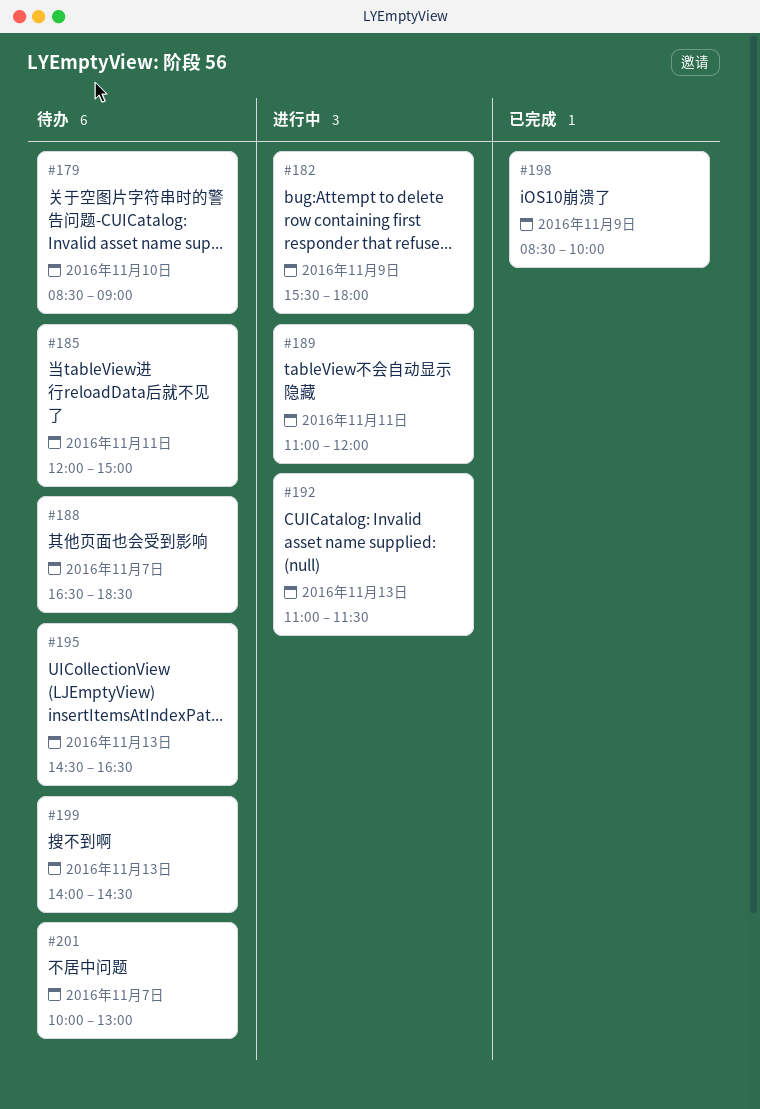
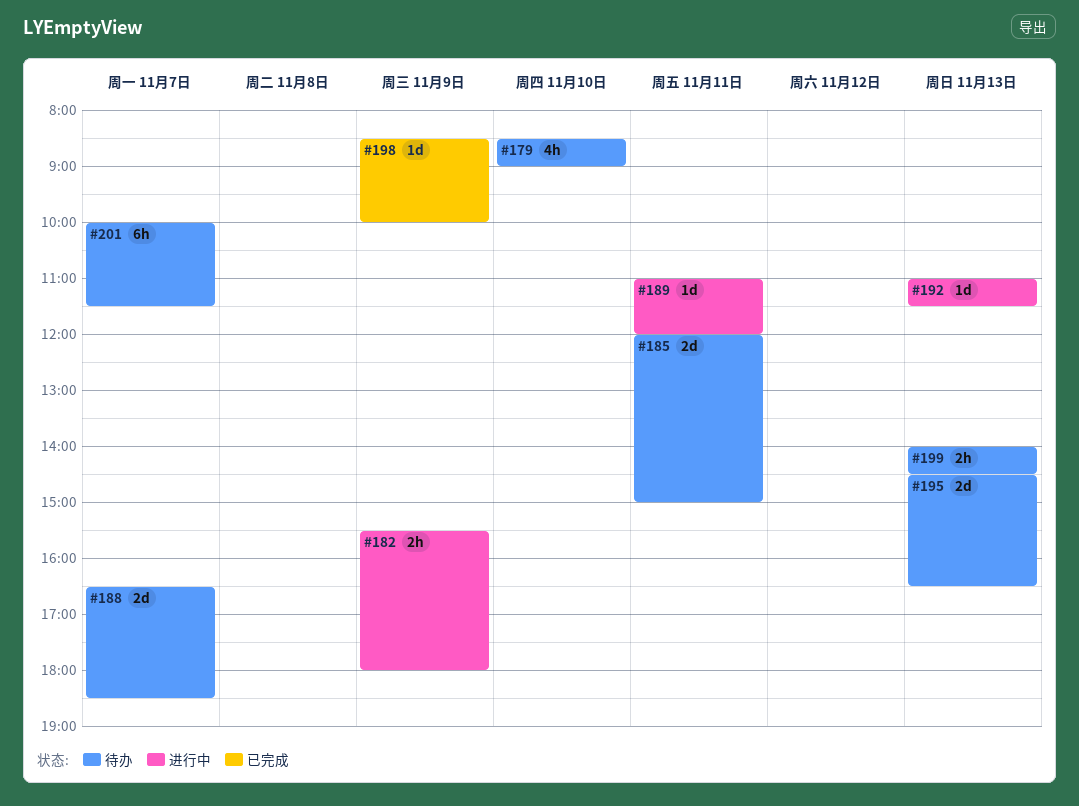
#201, ends: 13:00 -> 11:30

